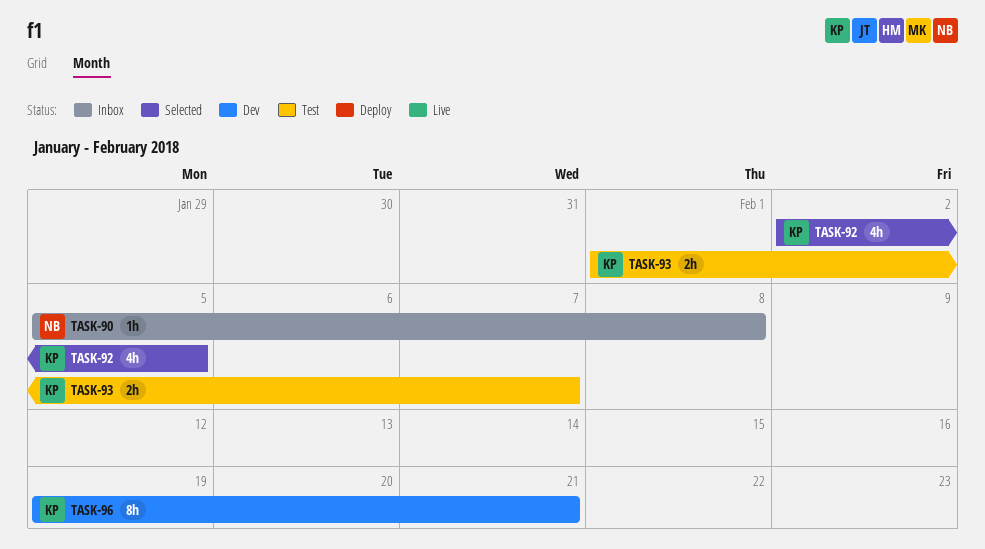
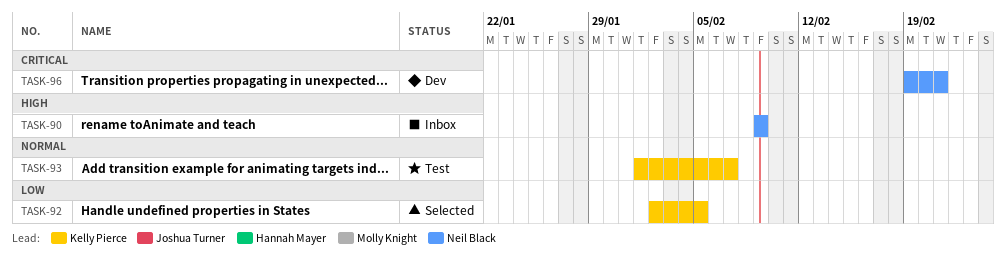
TASK-90, start: Feb 5 -> Feb 9
TASK-90, due: Feb 8 -> Feb 9
TASK-96, owner: Kelly Pierce -> Neil Black

